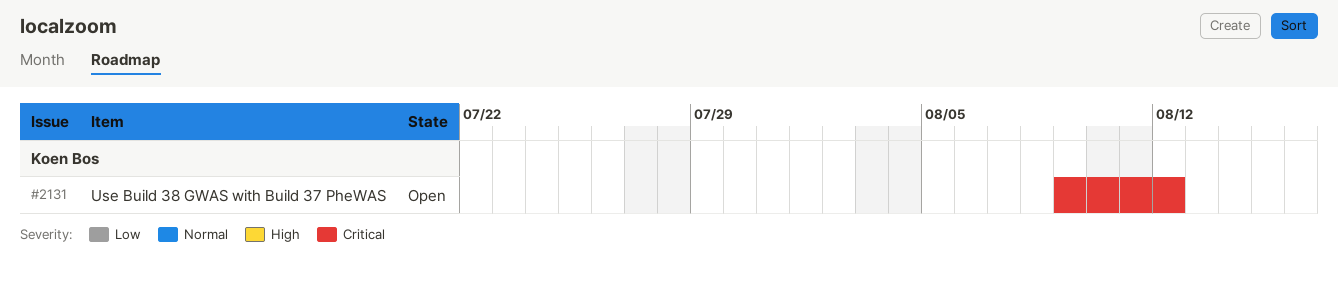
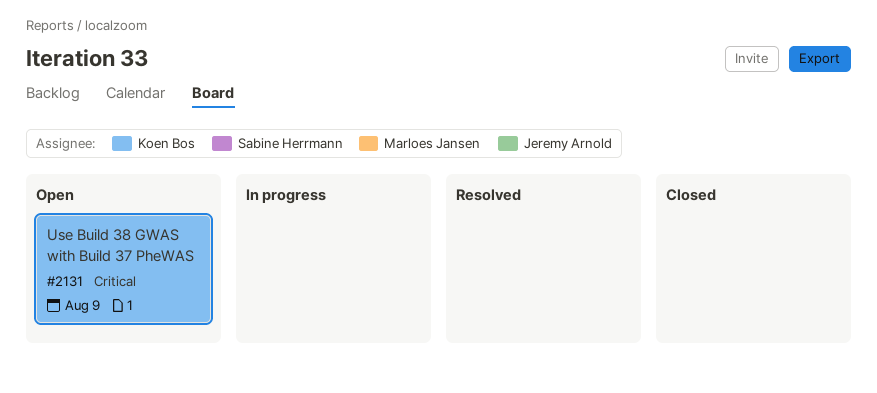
#2131, due: Aug 12 -> Aug 9

